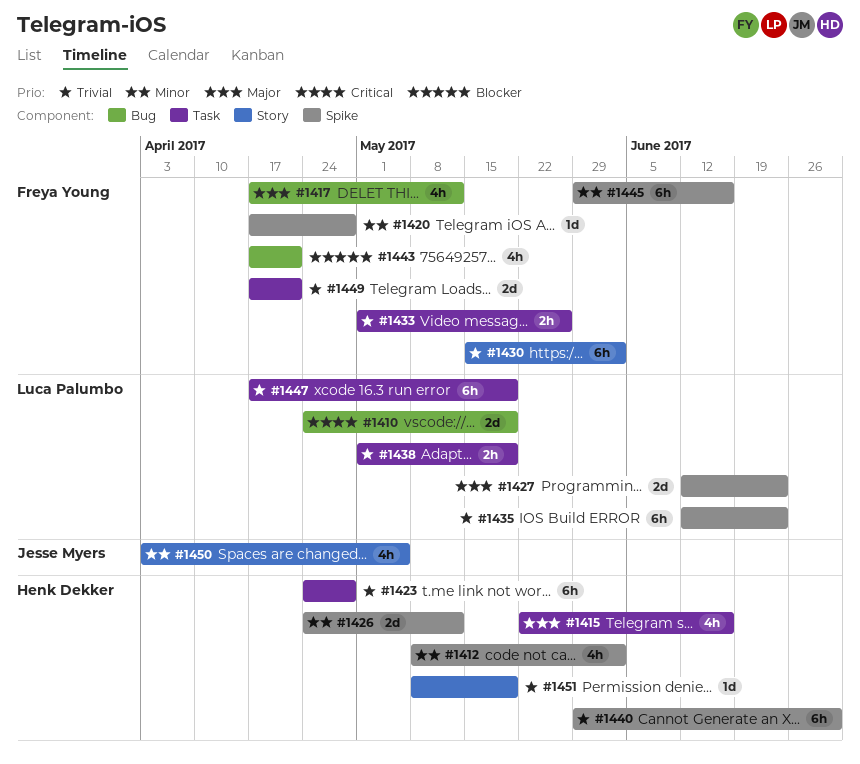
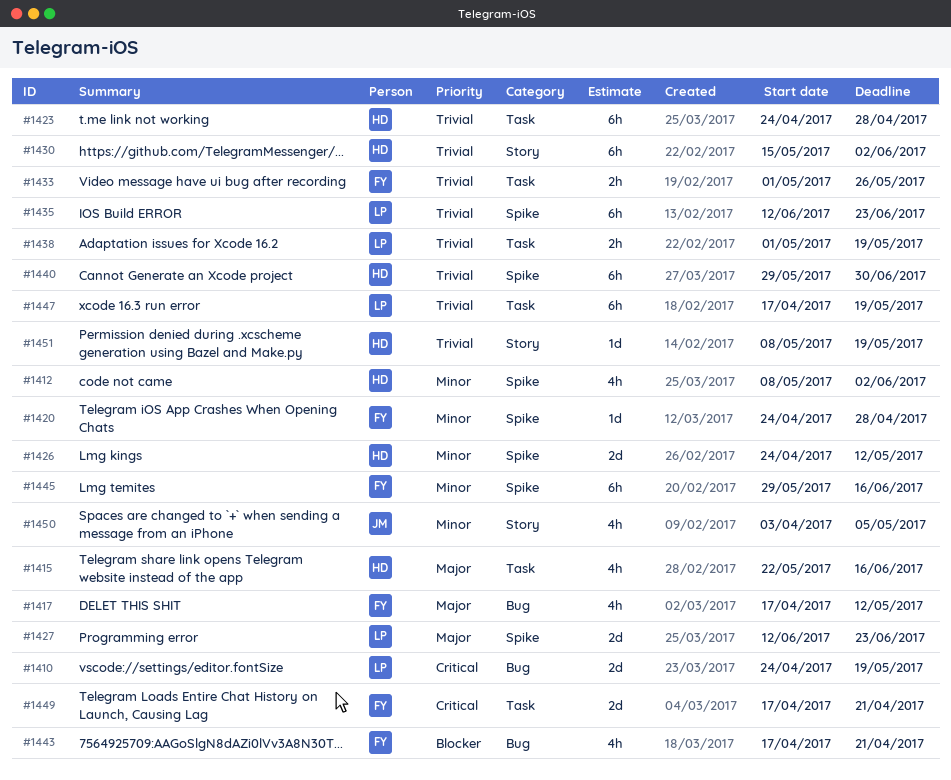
#1420, start: Apr 17 -> Apr 24
#1430, owner: Freya Young -> Henk Dekker
#1449, priority: Trivial -> Critical

